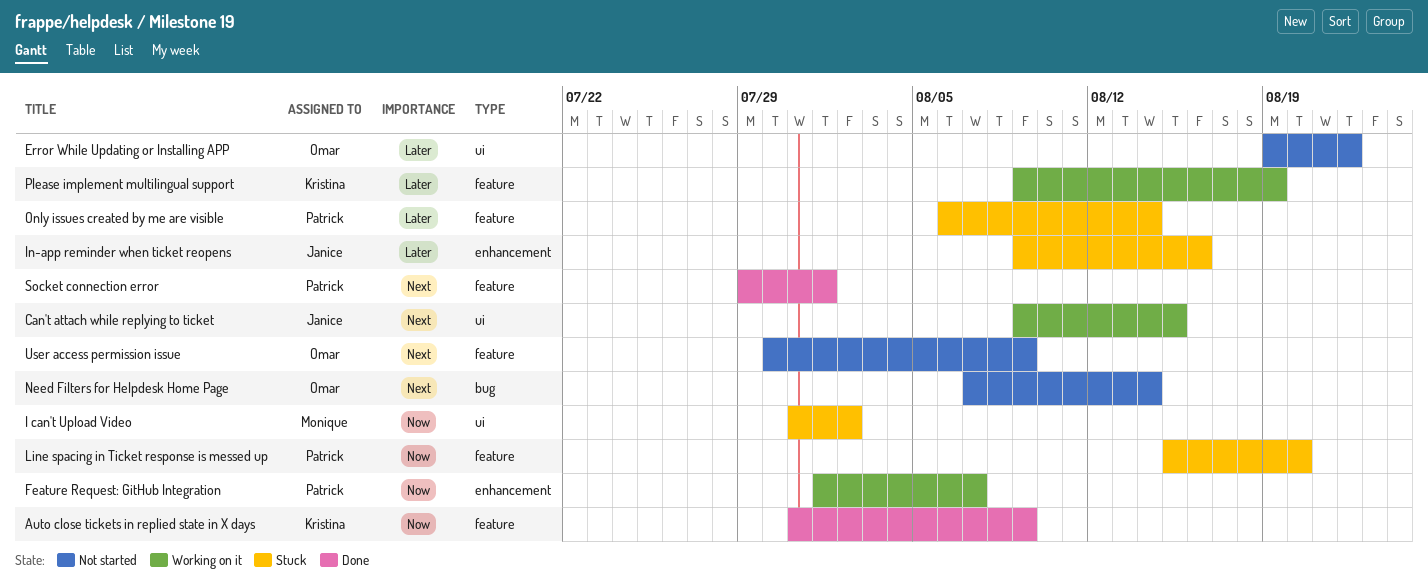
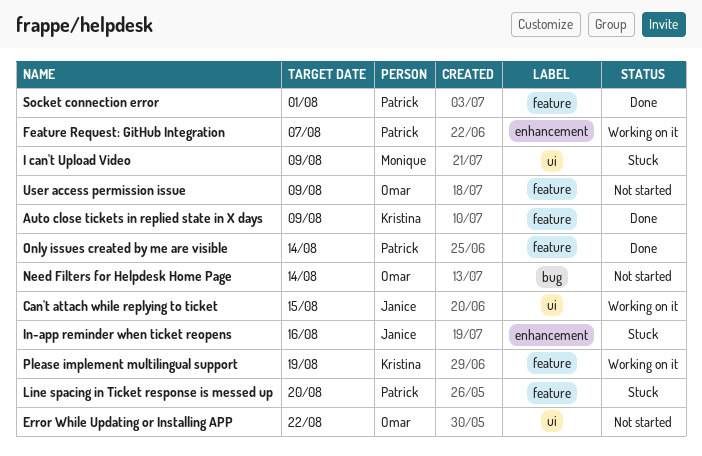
I can't Upload Video, due: Aug 2 -> Aug 9
Only issues created by me are visible, status: Stuck -> Done

